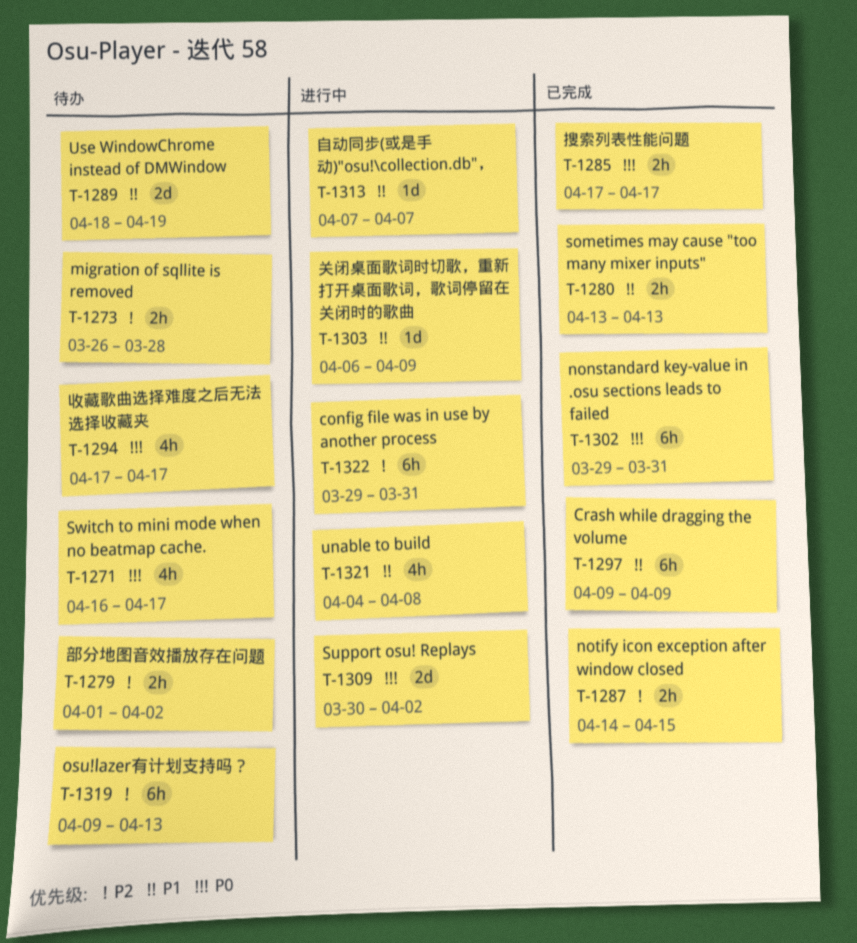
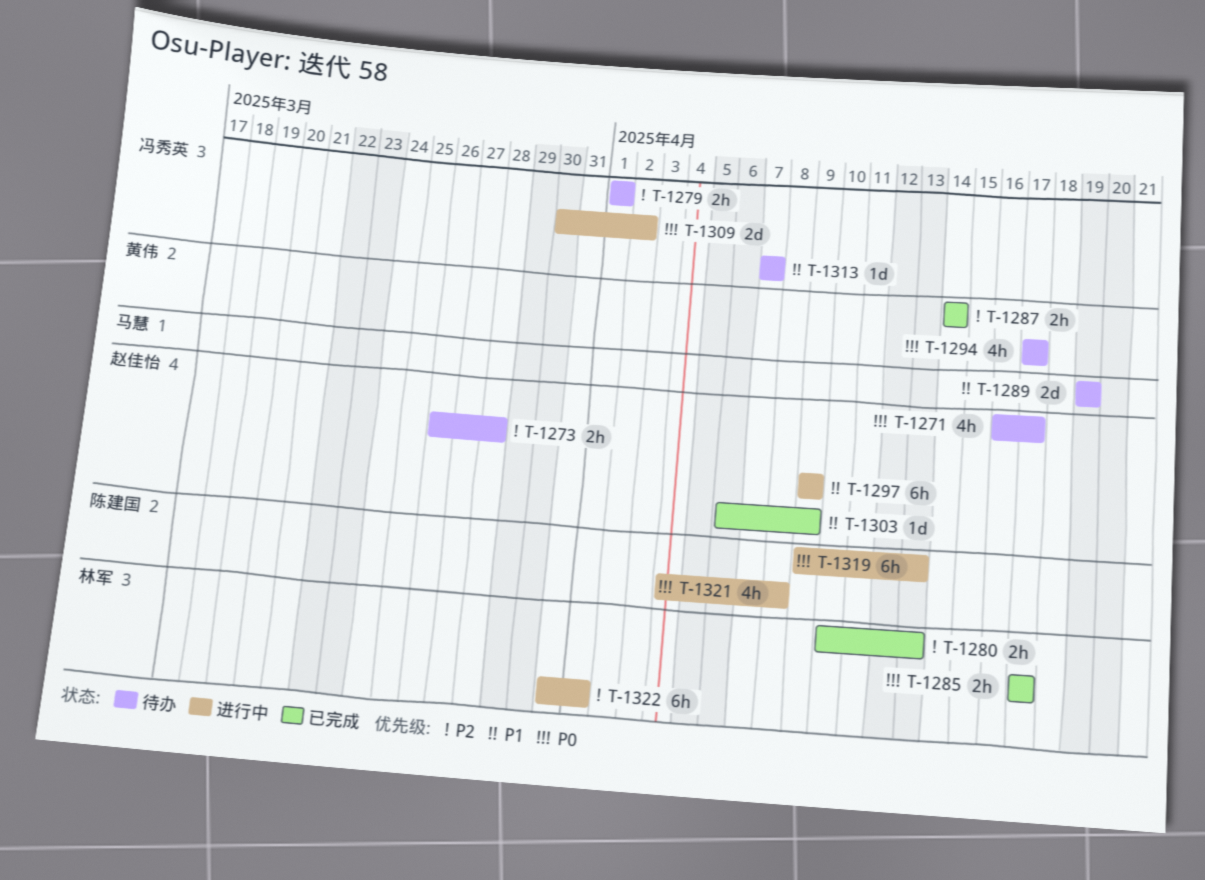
T-1279, due: Apr 2 -> Apr 1
T-1280, priority: P1 -> P2
T-1280, start: Apr 13 -> Apr 10
T-1287, due: Apr 15 -> Apr 14
T-1289, start: Apr 18 -> Apr 19
T-1297, status: 已完成 -> 进行中
T-1302: present -> none
T-1303, status: 进行中 -> 已完成
T-1313, status: 进行中 -> 待办
T-1319, status: 待办 -> 进行中
T-1319, priority: P2 -> P0
T-1321, priority: P1 -> P0
T-1322, start: Mar 29 -> Mar 31
T-1322, due: Mar 31 -> Apr 1

